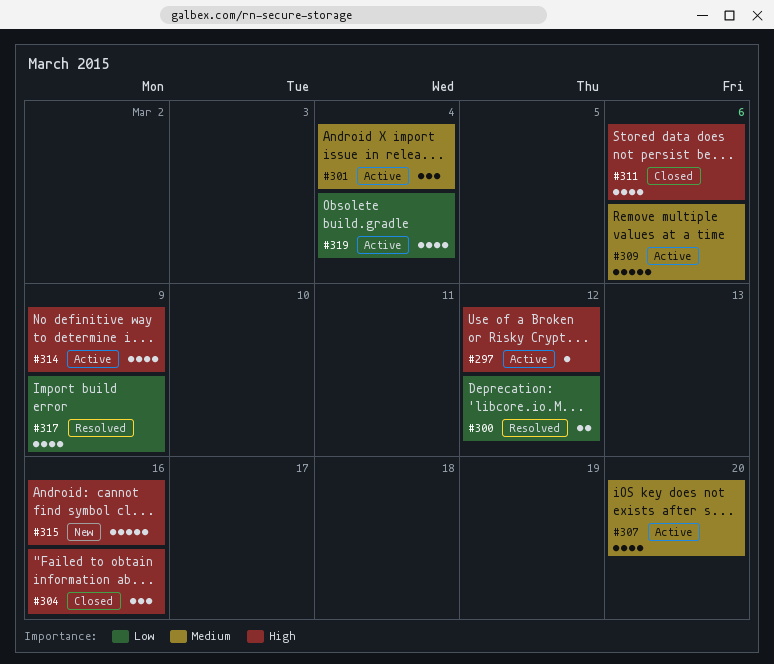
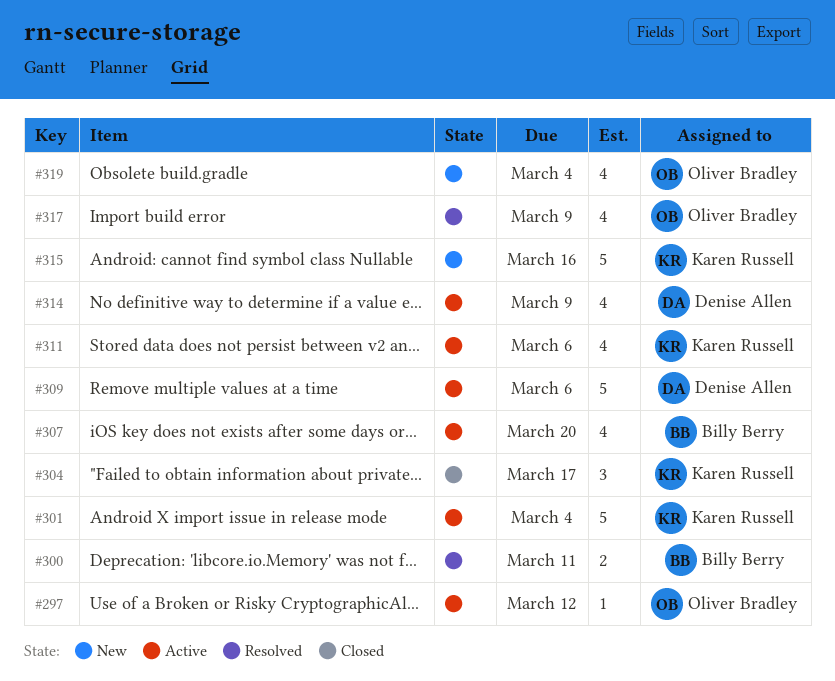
#300, due: Mar 12 -> Mar 11
#301, estimate: 3 -> 5
#304, due: Mar 16 -> Mar 17
#311, status: Closed -> Active
#319, status: Active -> New

